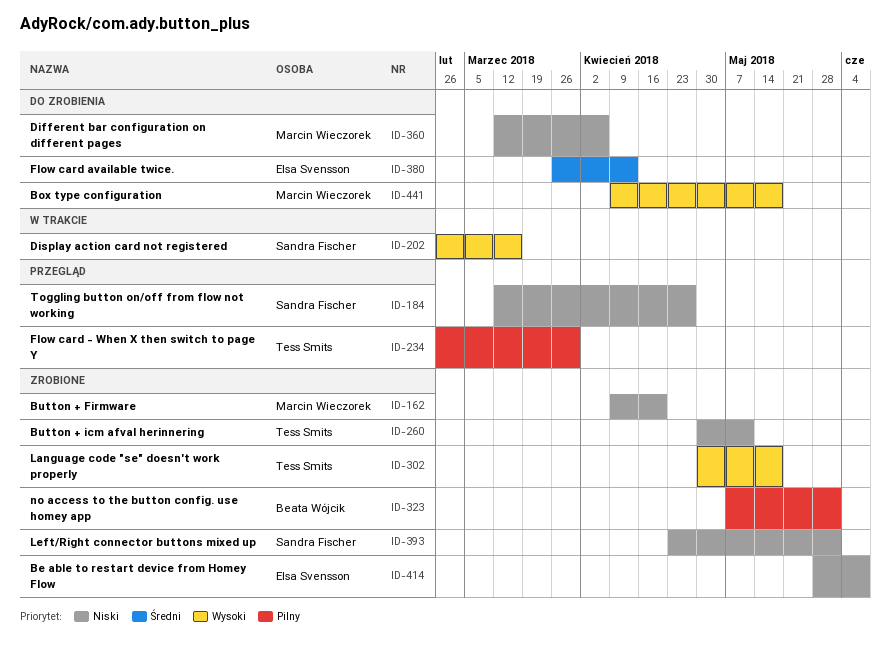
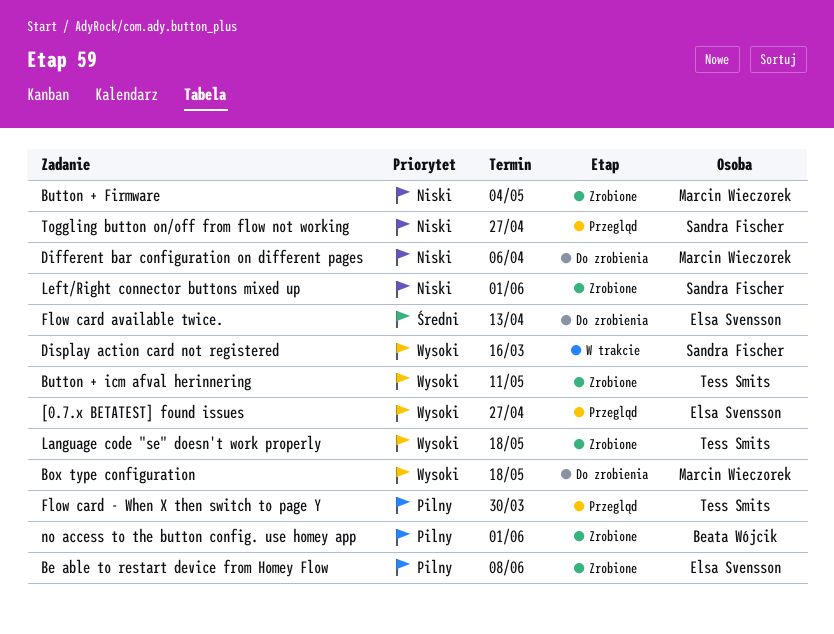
[0.7.x BETATEST] found issues: none -> present
Be able to restart device from Homey Flow, priority: Niski -> Pilny
Button + Firmware, due: Apr 20 -> May 4
Button + icm afval herinnering, priority: Niski -> Wysoki

